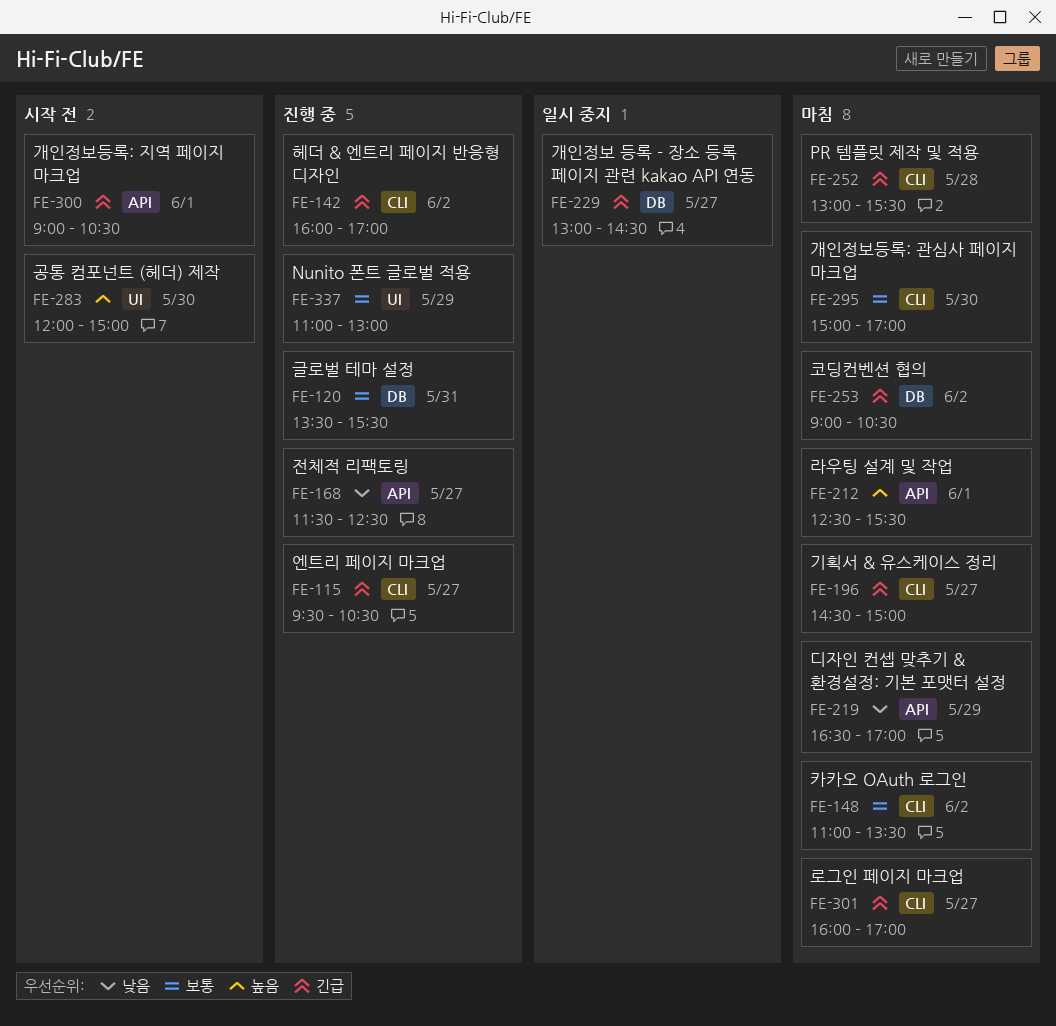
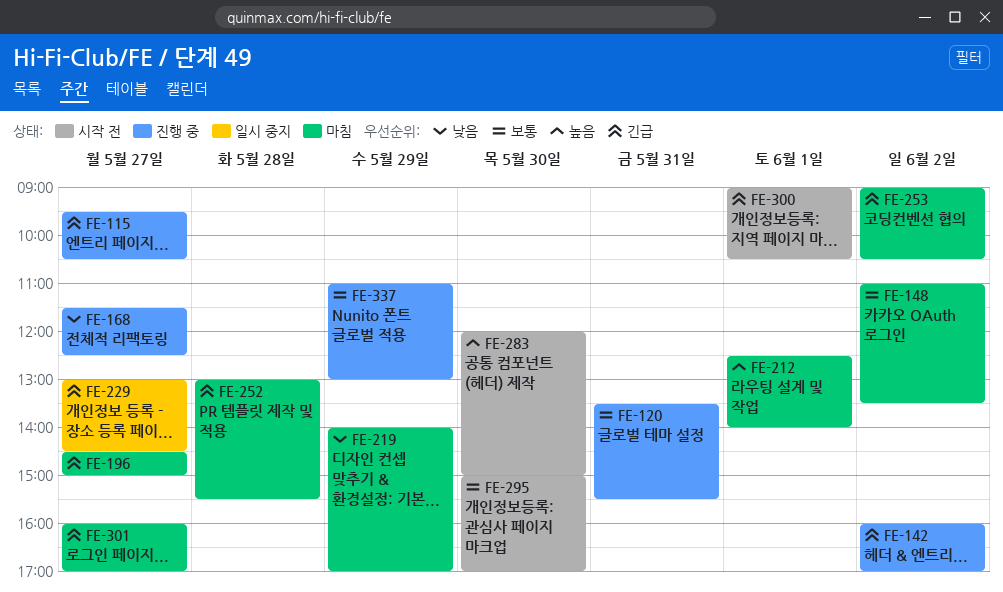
FE-212, ends: 15:30 -> 14:00
FE-219, begins: 16:30 -> 14:00
FE-295, status: 마침 -> 시작 전

